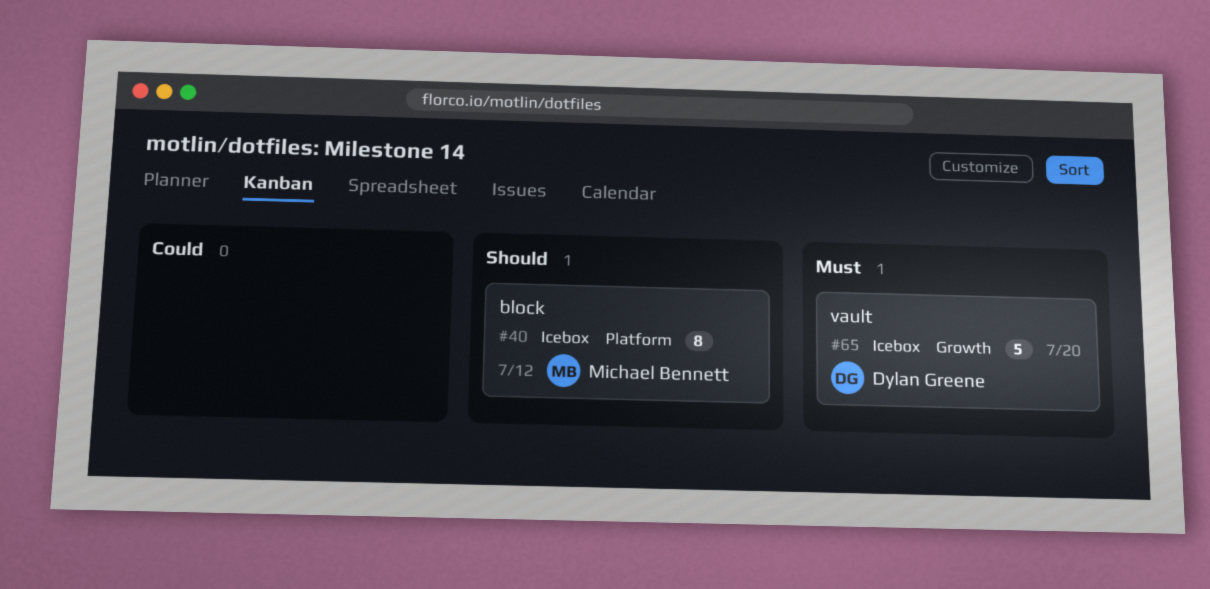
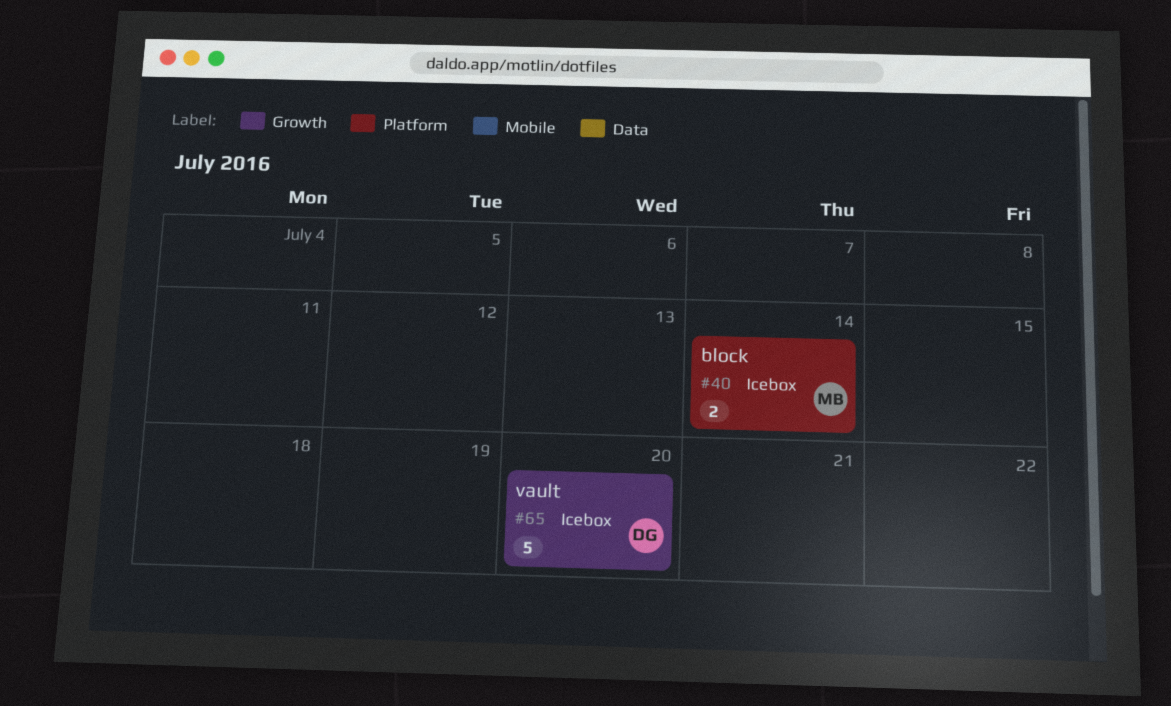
#40, estimate: 8 -> 2
#40, due: Jul 12 -> Jul 14

